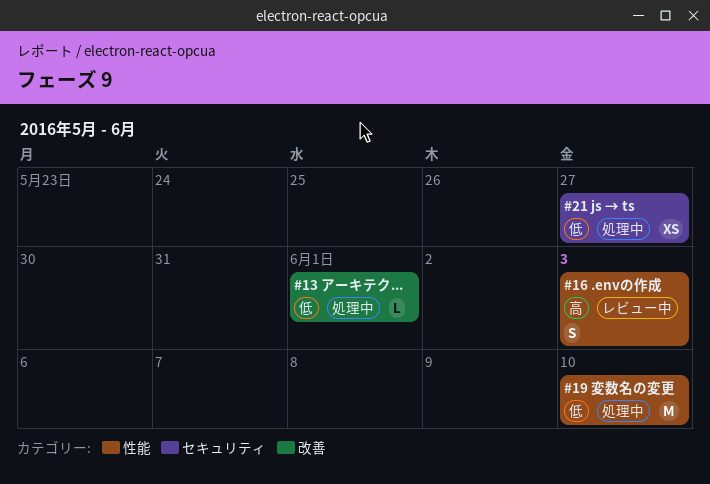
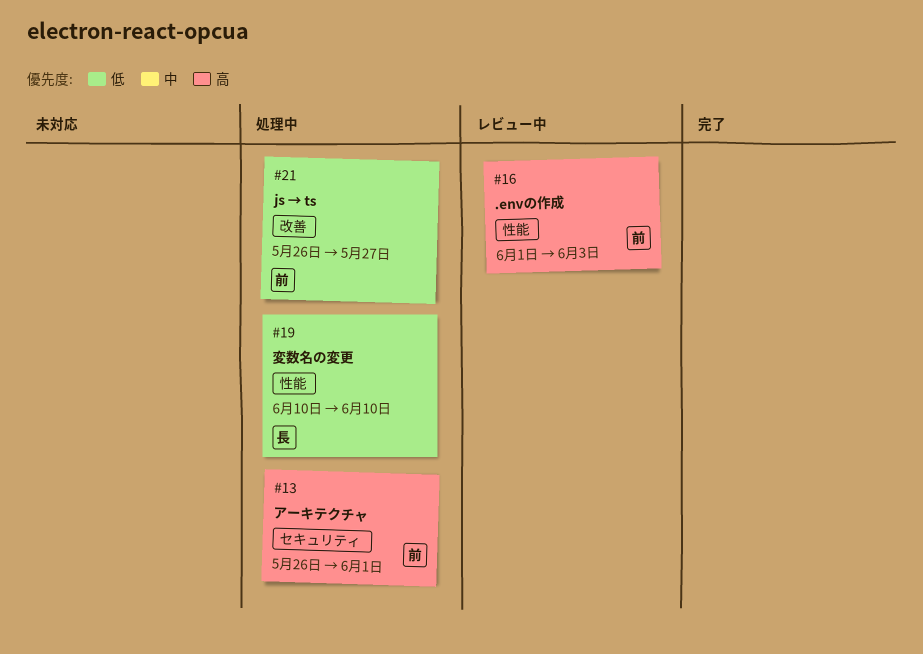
#13, priority: 低 -> 高
#13, label: 改善 -> セキュリティ
#21, label: セキュリティ -> 改善

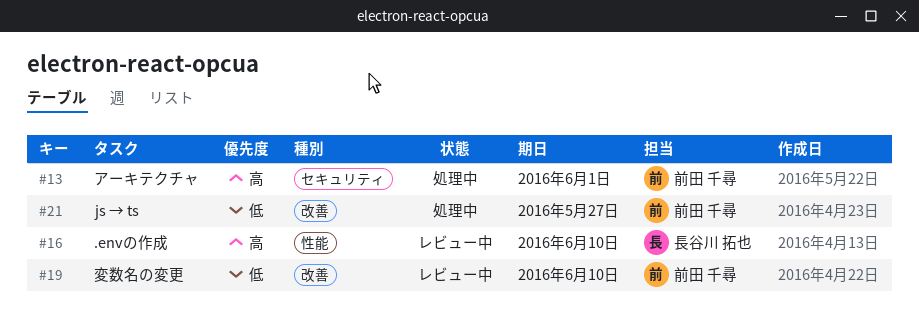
#16, owner: 前田 千尋 -> 長谷川 拓也
#16, due: Jun 3 -> Jun 10
#19, status: 処理中 -> レビュー中
#19, owner: 長谷川 拓也 -> 前田 千尋
#19, label: 性能 -> 改善

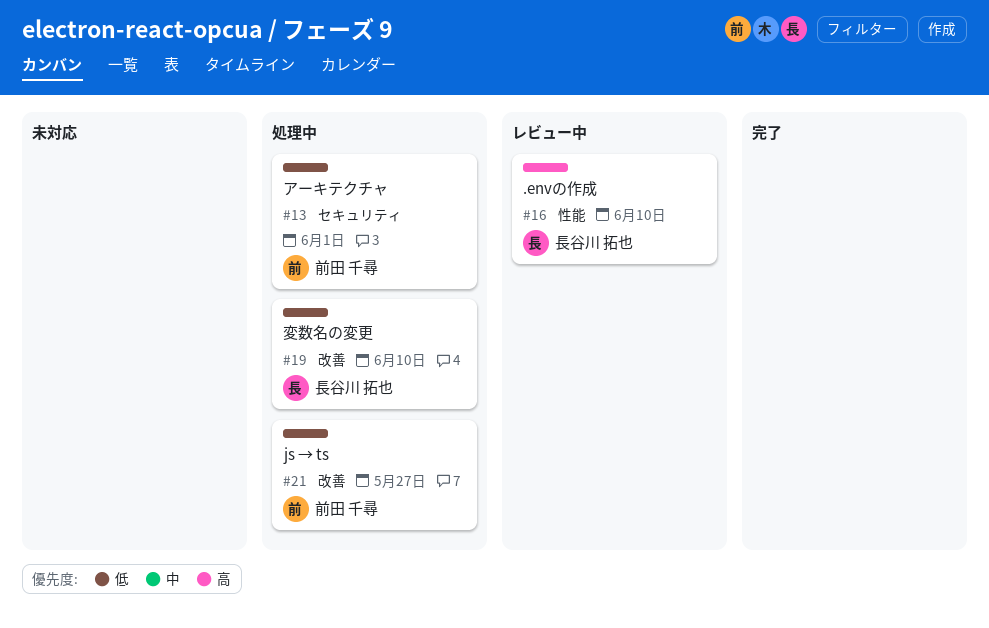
#13, priority: 高 -> 低
#19, status: レビュー中 -> 処理中
#19, owner: 前田 千尋 -> 長谷川 拓也

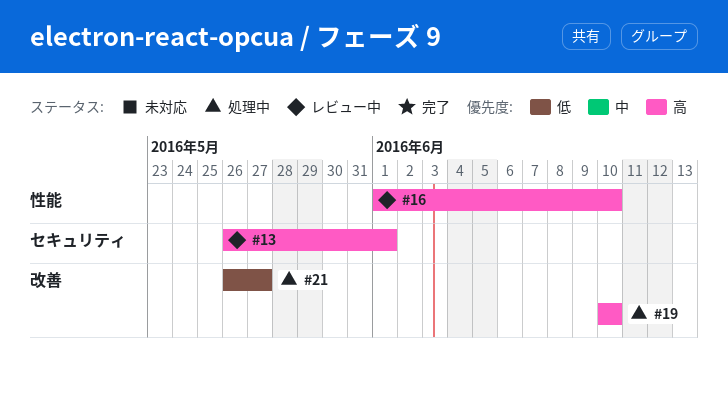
#13, status: 処理中 -> レビュー中
#13, priority: 低 -> 高
#19, priority: 低 -> 高

